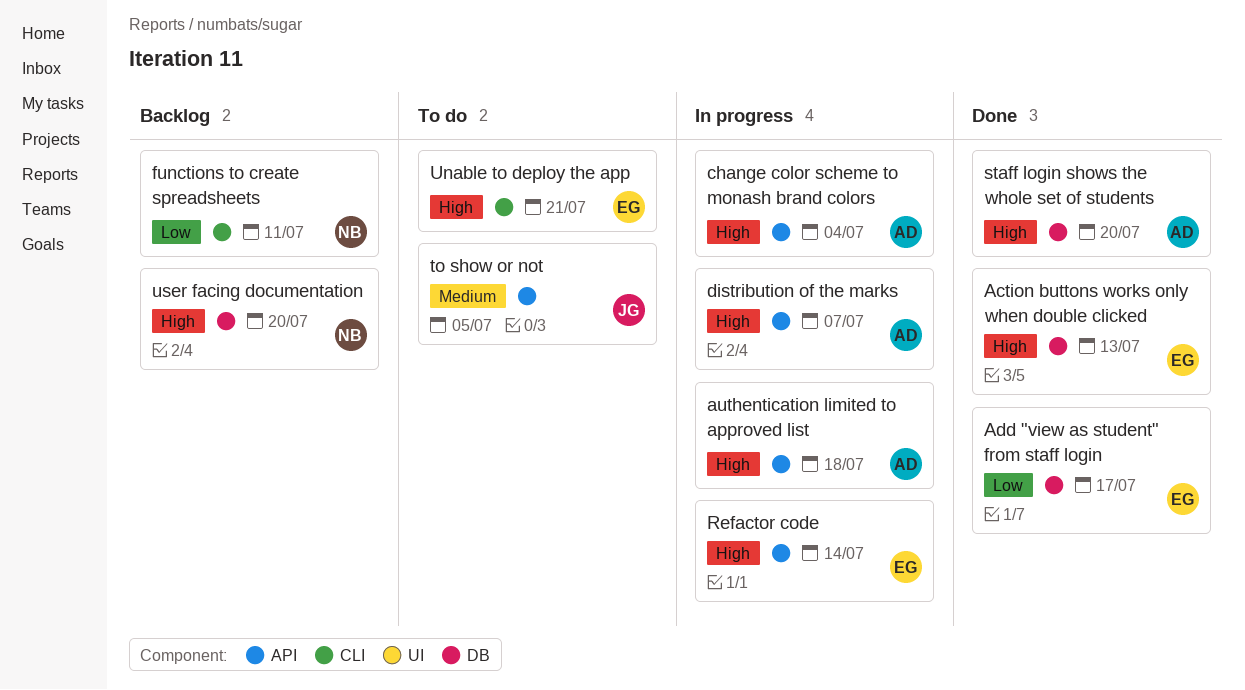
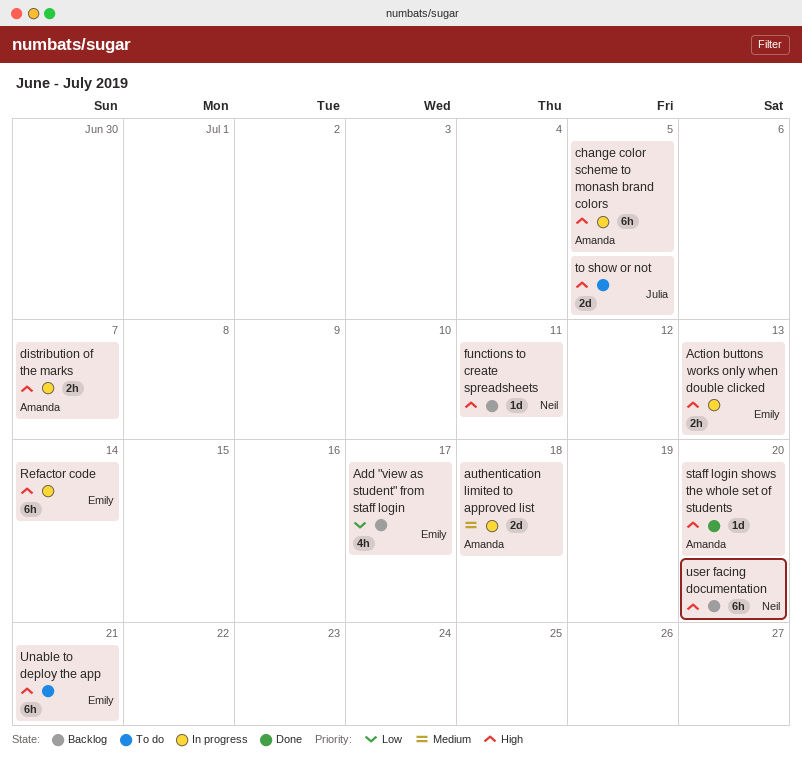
Action buttons works only when double clicked, status: Done -> In progress
Add "view as student" from staff login, status: Done -> Backlog
authentication limited to approved list, priority: High -> Medium
change color scheme to monash brand colors, due: Jul 4 -> Jul 5
functions to create spreadsheets, priority: Low -> High
to show or not, priority: Medium -> High

